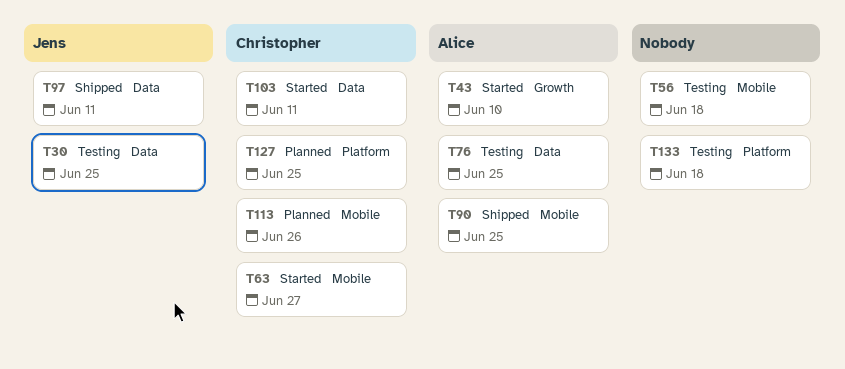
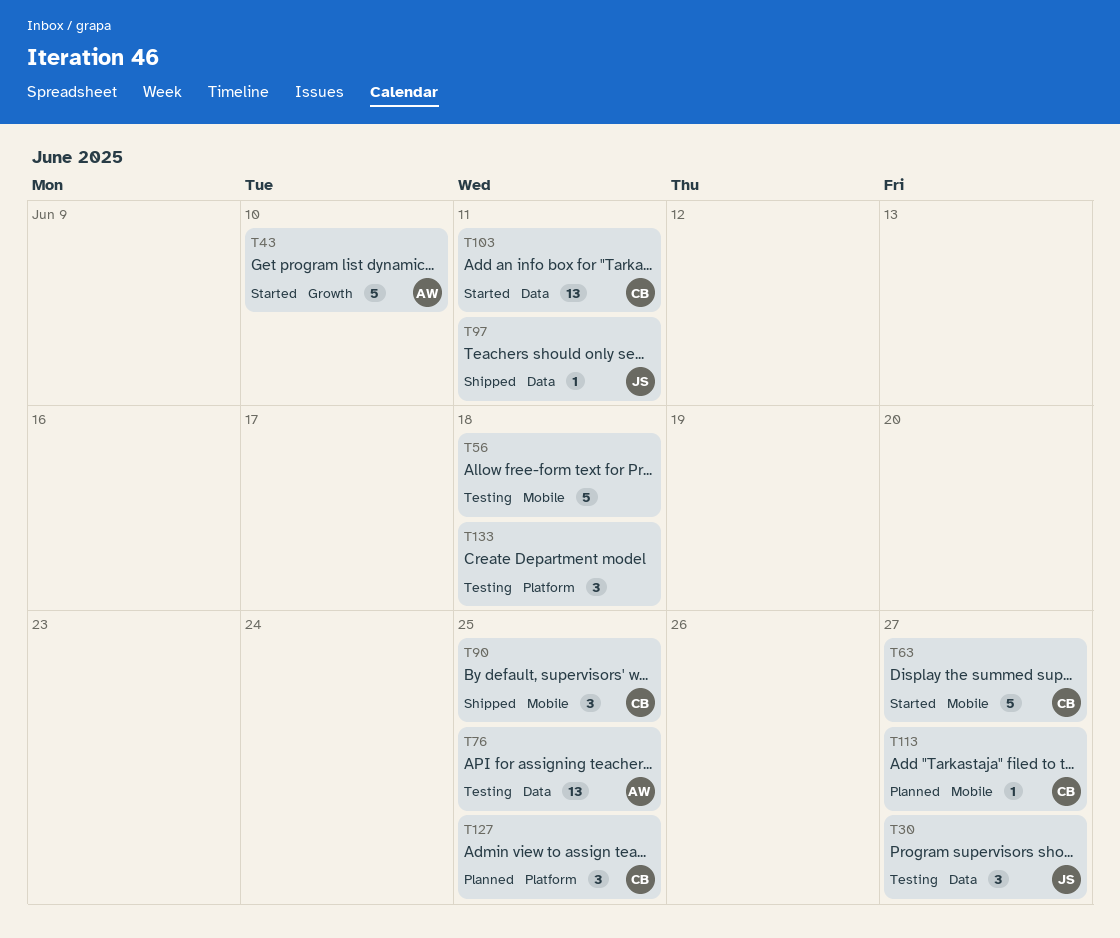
T30, due: Jun 25 -> Jun 27
T90, owner: Alice -> Christopher
T113, due: Jun 26 -> Jun 27

